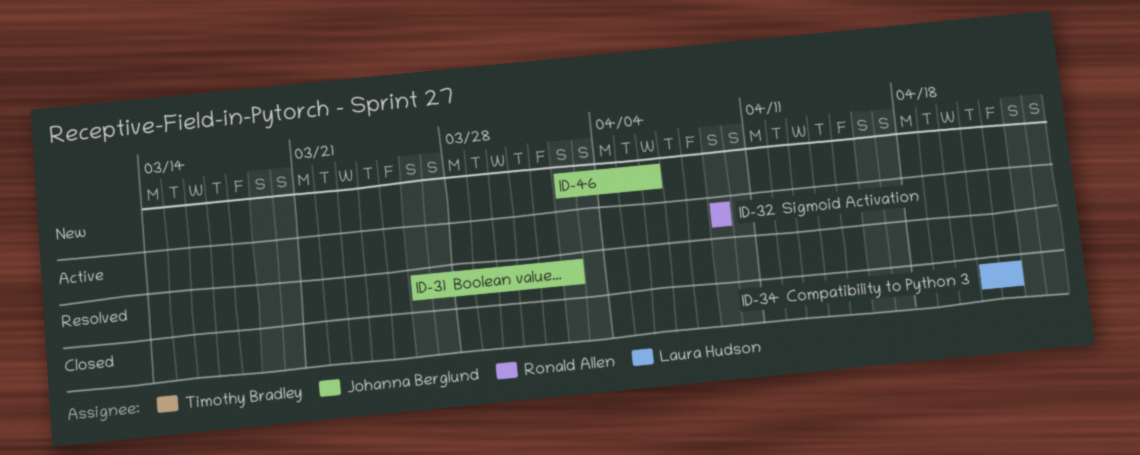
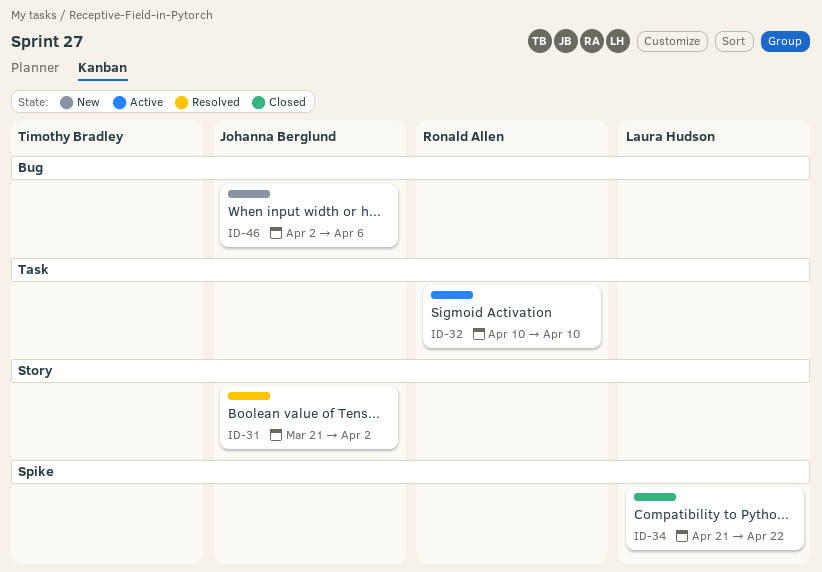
ID-31, start: Mar 26 -> Mar 21
ID-32, start: Apr 9 -> Apr 10
ID-32, due: Apr 9 -> Apr 10

